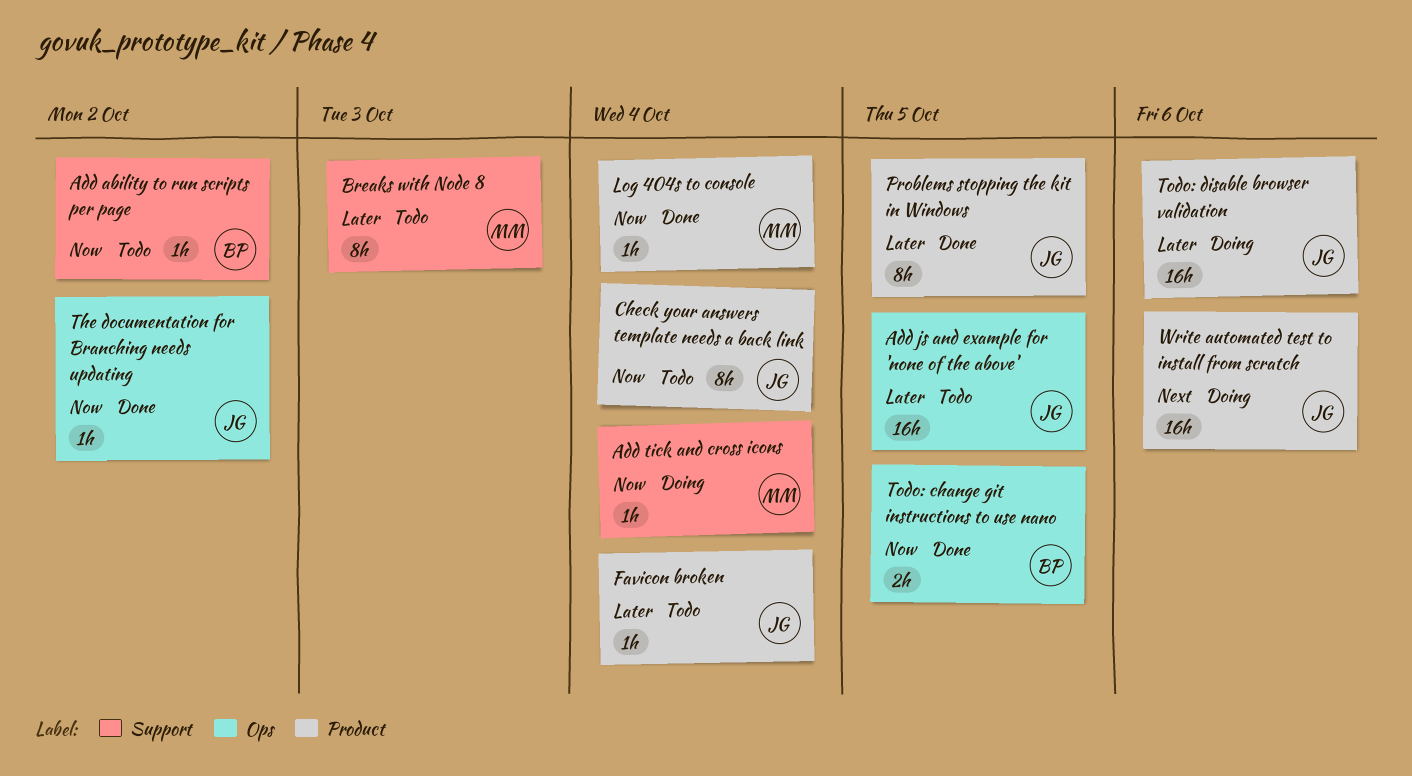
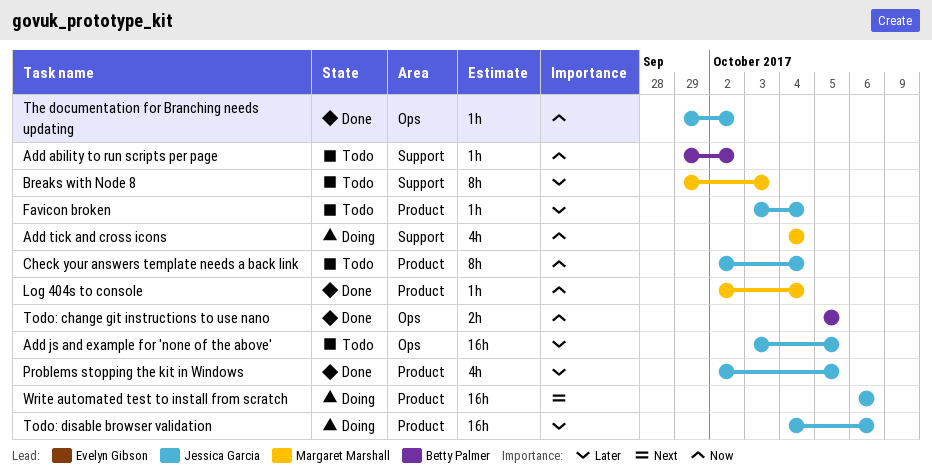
Add tick and cross icons, estimate: 1h -> 4h
Problems stopping the kit in Windows, estimate: 8h -> 4h

